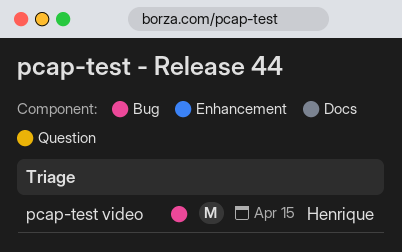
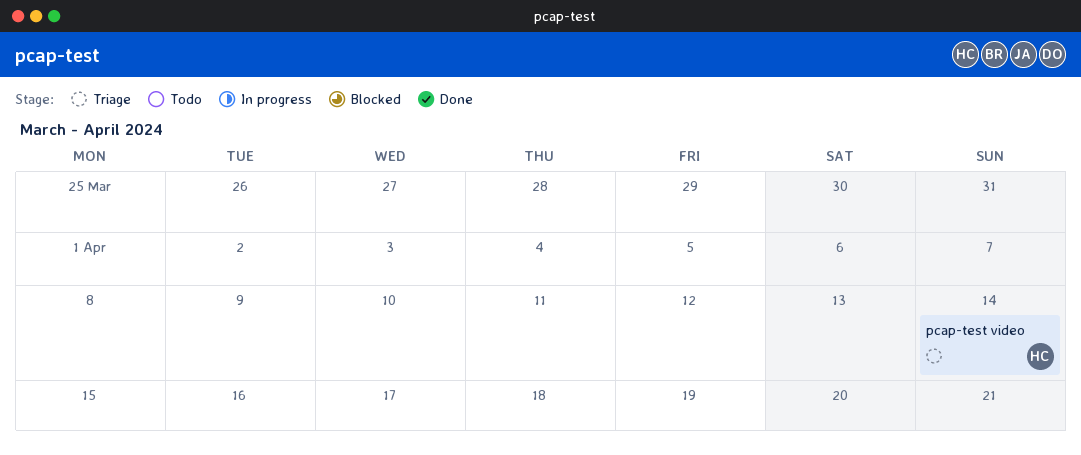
pcap-test video, due: Apr 15 -> Apr 14

